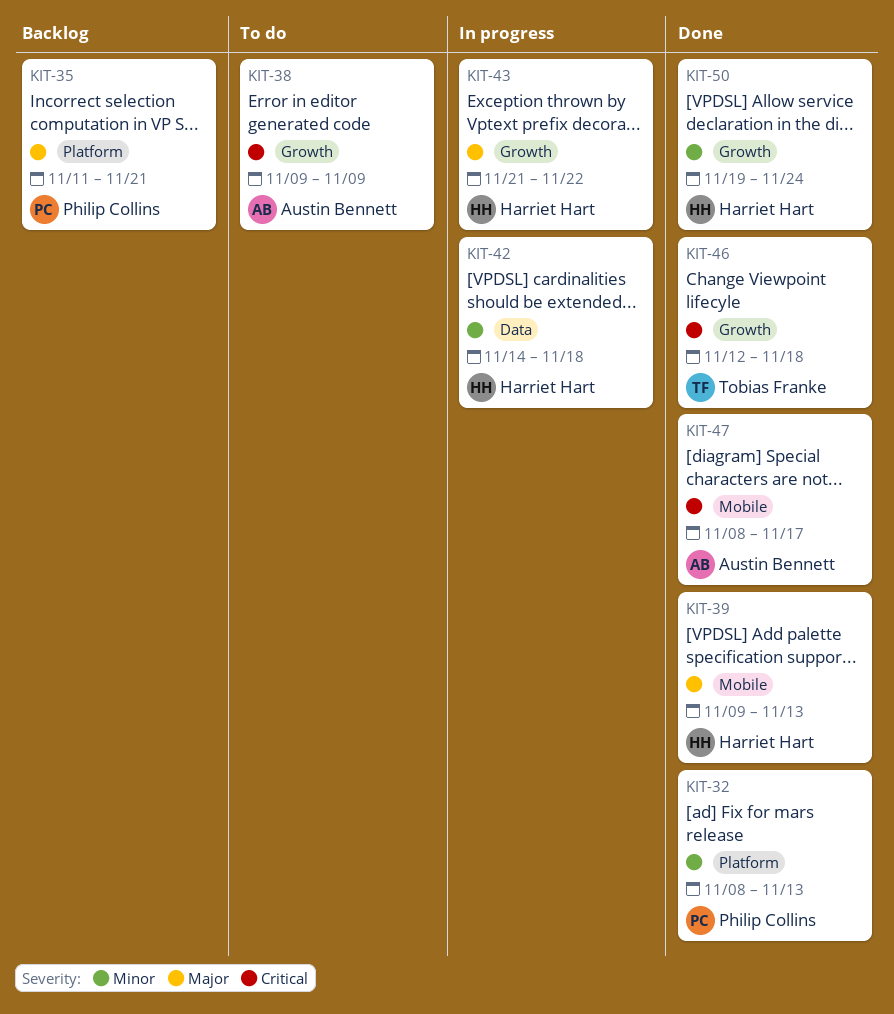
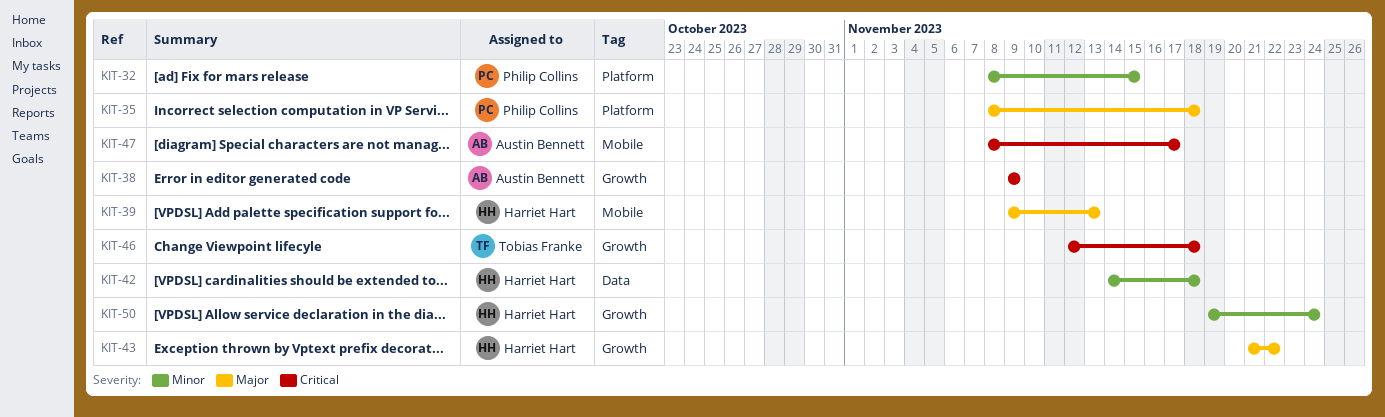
KIT-32, due: Nov 13 -> Nov 15
KIT-35, start: Nov 11 -> Nov 8
KIT-35, due: Nov 21 -> Nov 18

